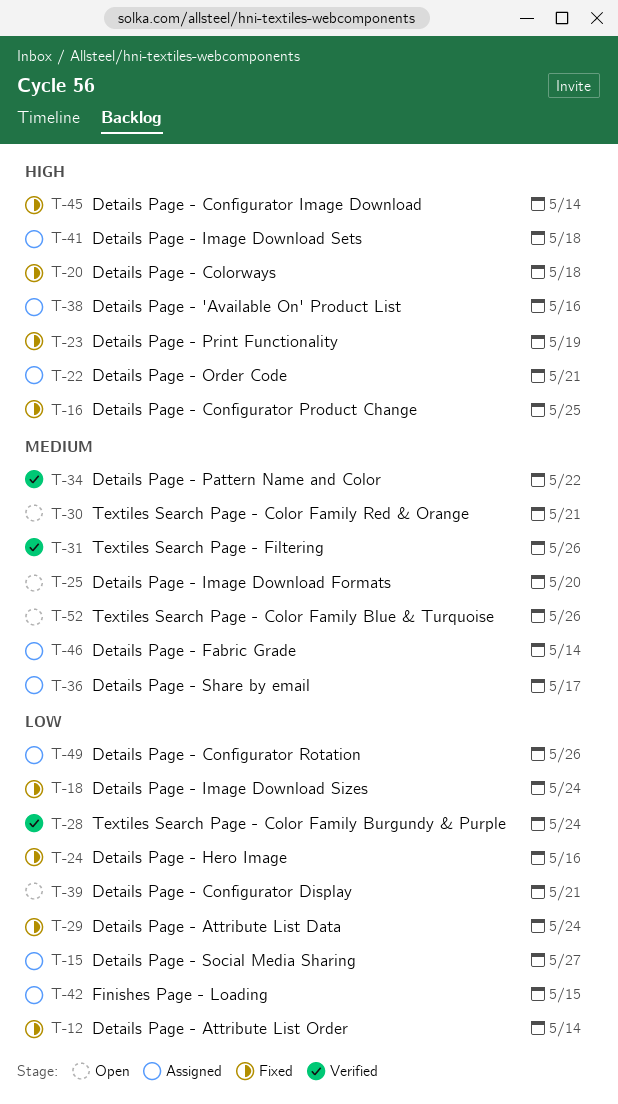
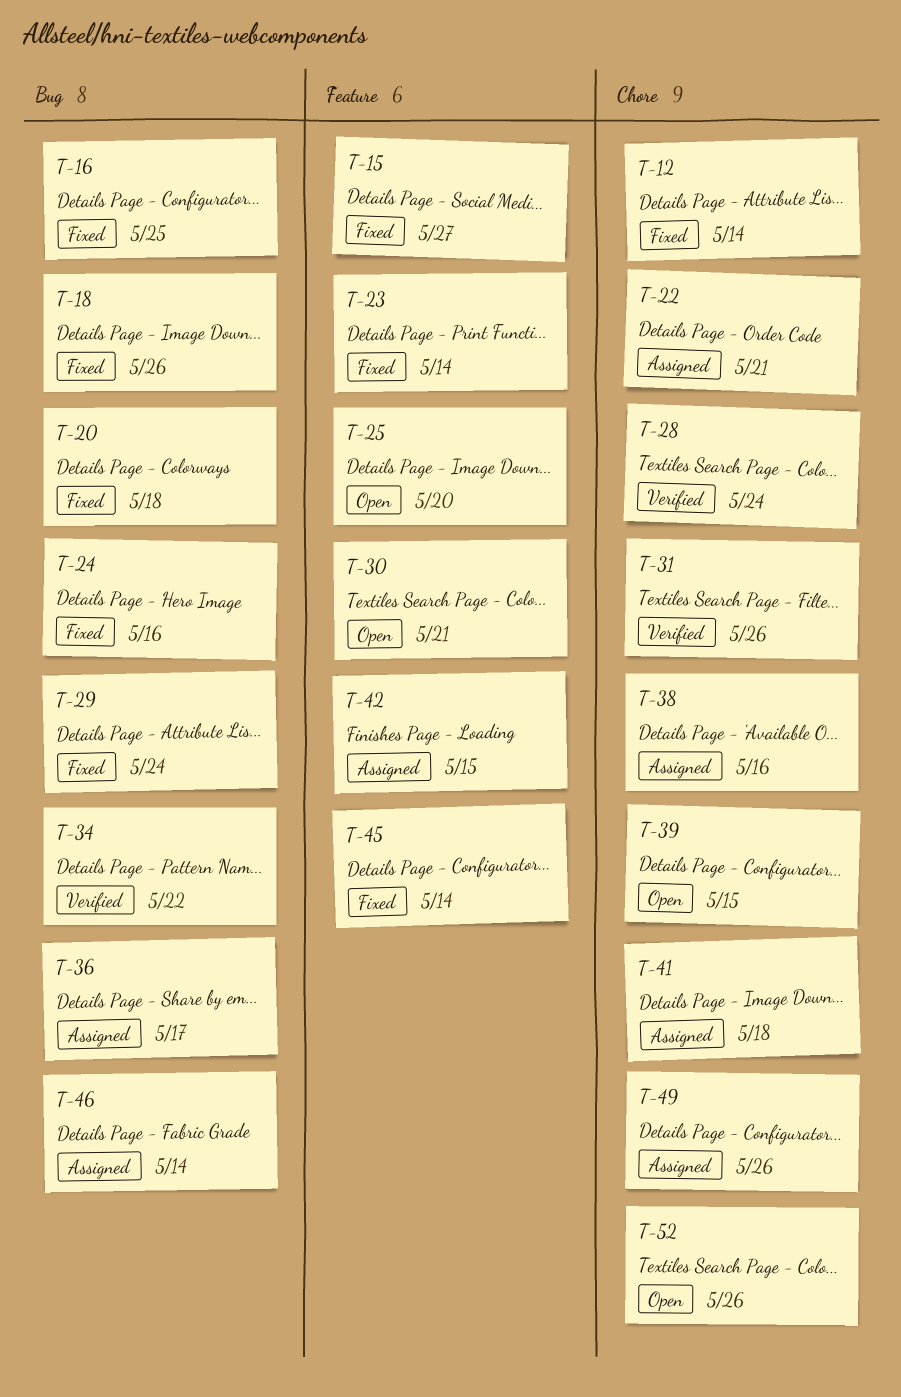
T-15, status: Assigned -> Fixed
T-18, due: May 24 -> May 26
T-23, due: May 19 -> May 14
T-39, due: May 21 -> May 15

